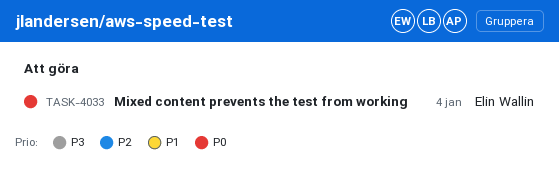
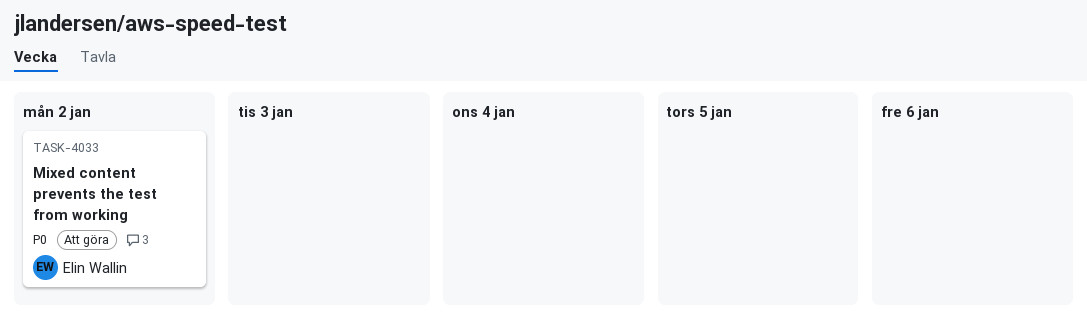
TASK-4033, due: Jan 4 -> Jan 2

